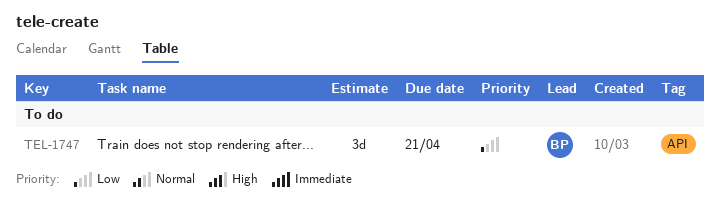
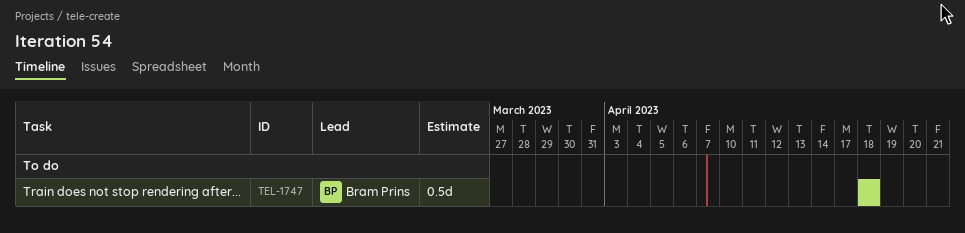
TEL-1747, estimate: 3d -> 0.5d
TEL-1747, due: Apr 21 -> Apr 18

